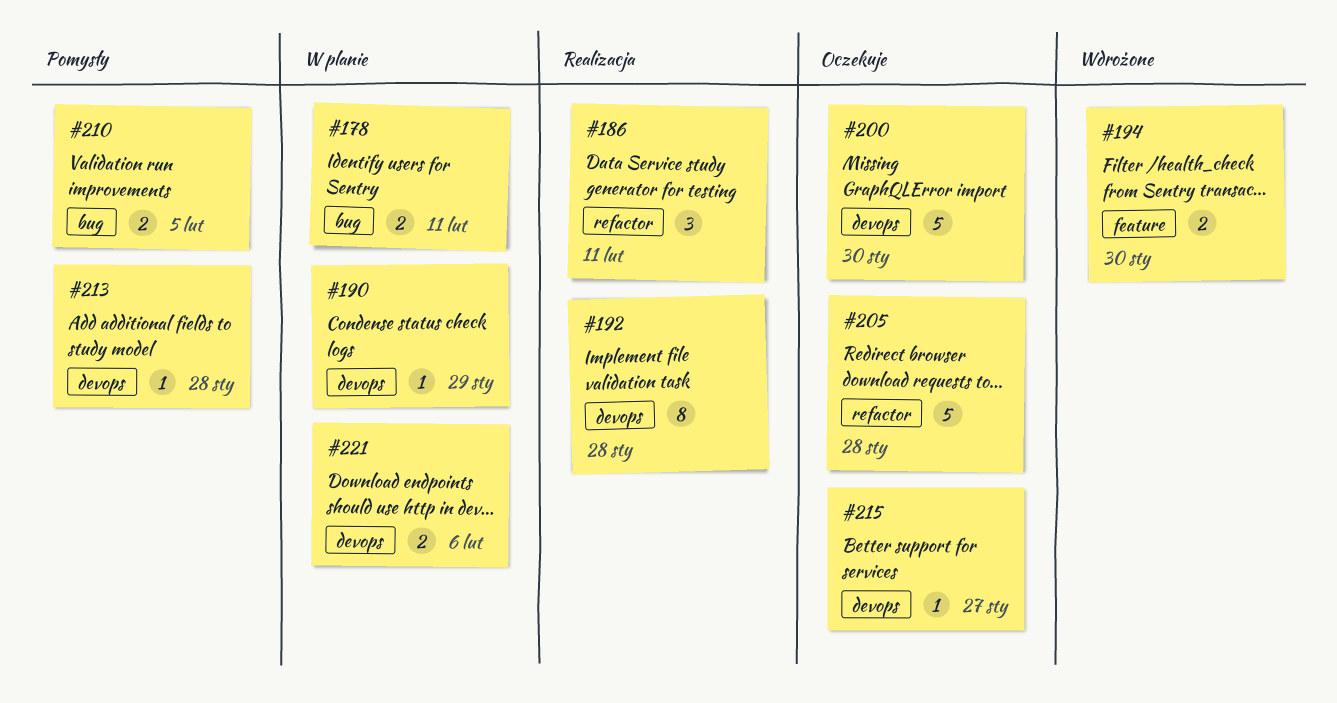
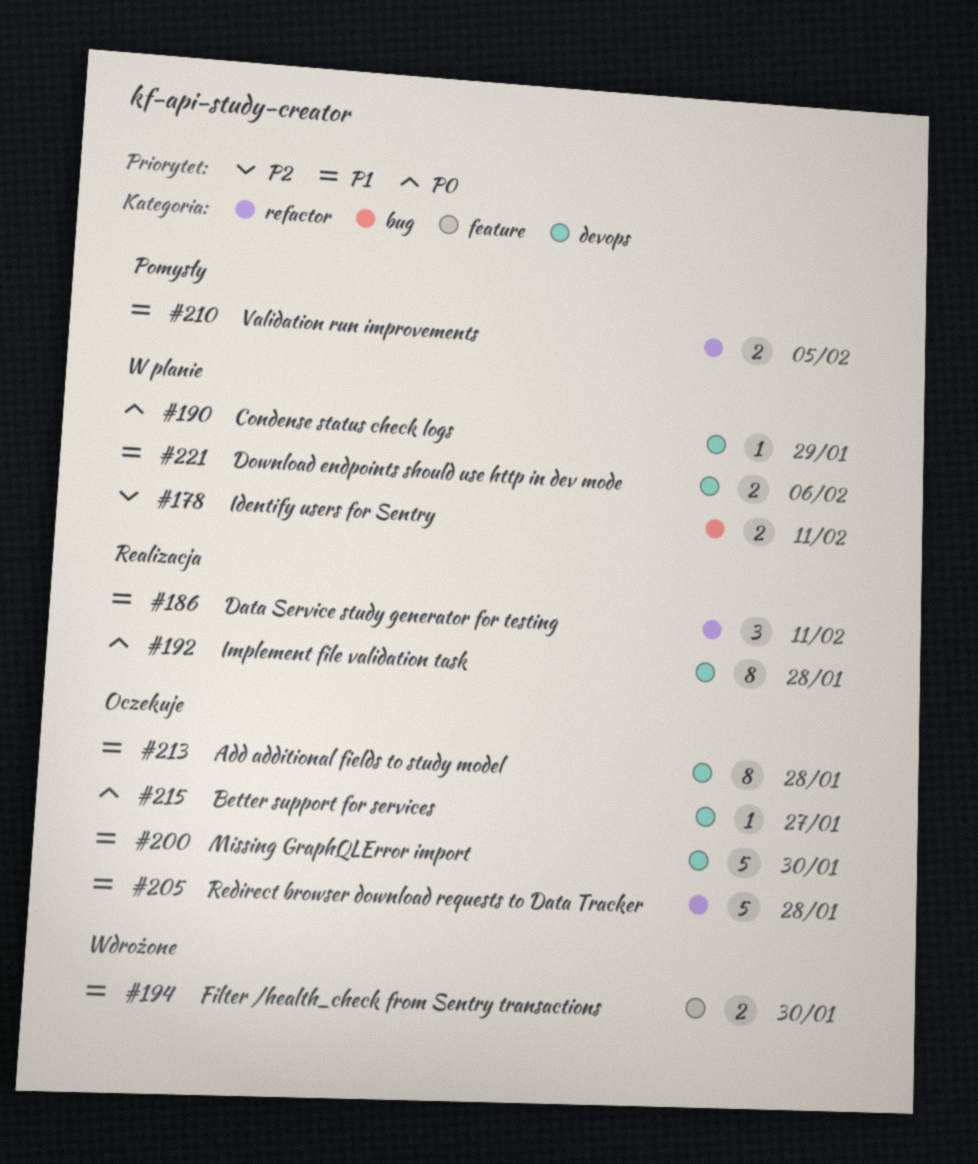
#210, label: bug -> refactor
#213, status: Pomysły -> Oczekuje
#213, estimate: 1 -> 8

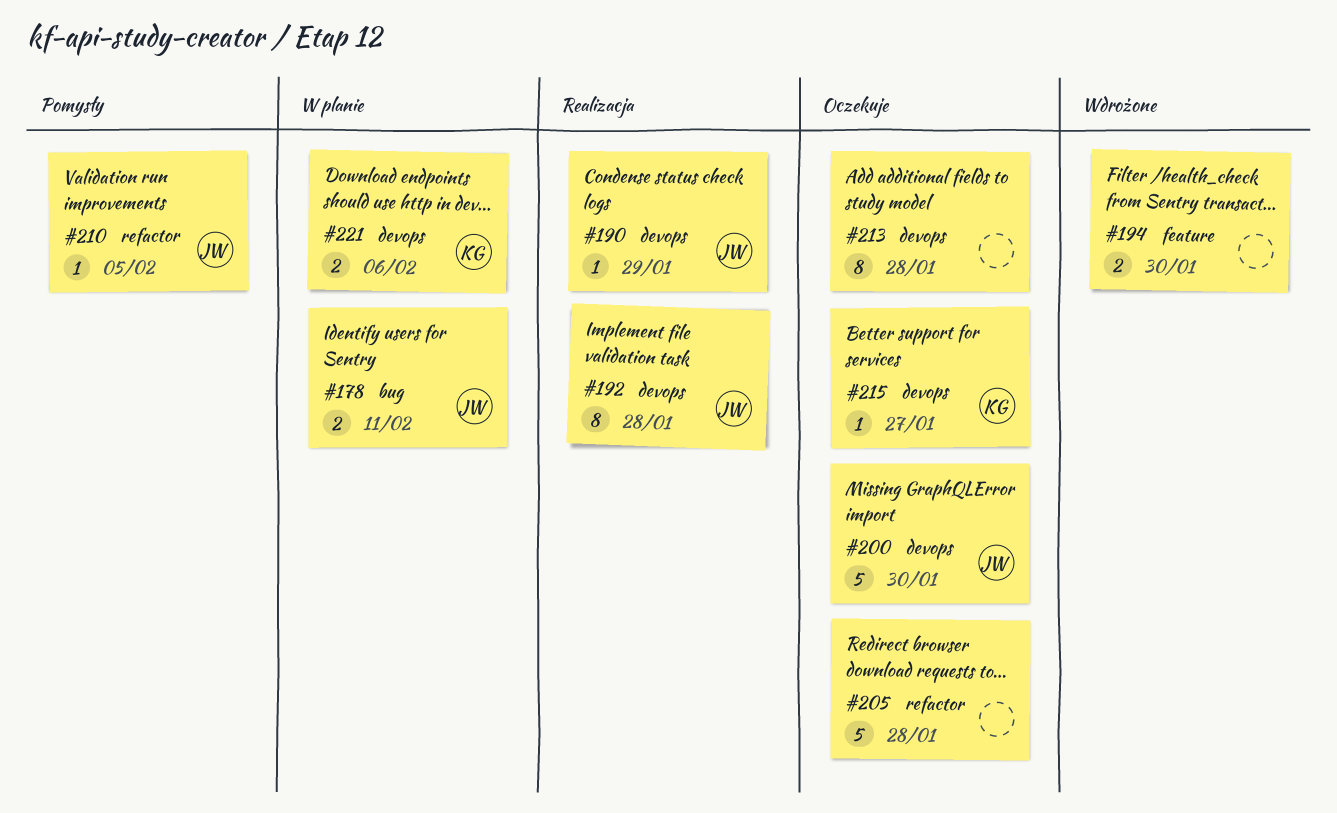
#186: present -> none
#190, status: W planie -> Realizacja
#210, estimate: 2 -> 1

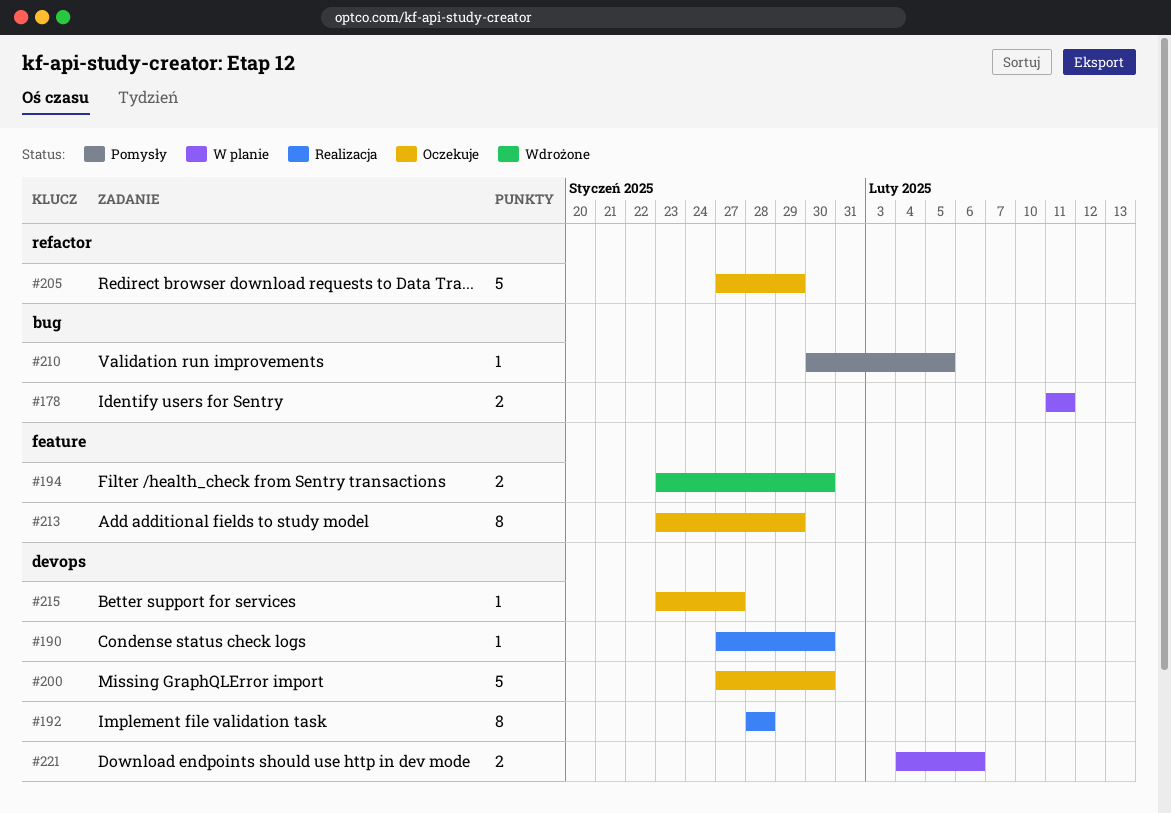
#190, due: Jan 29 -> Jan 30
#205, due: Jan 28 -> Jan 29
#210, label: refactor -> bug
#213, label: devops -> feature
#213, due: Jan 28 -> Jan 29

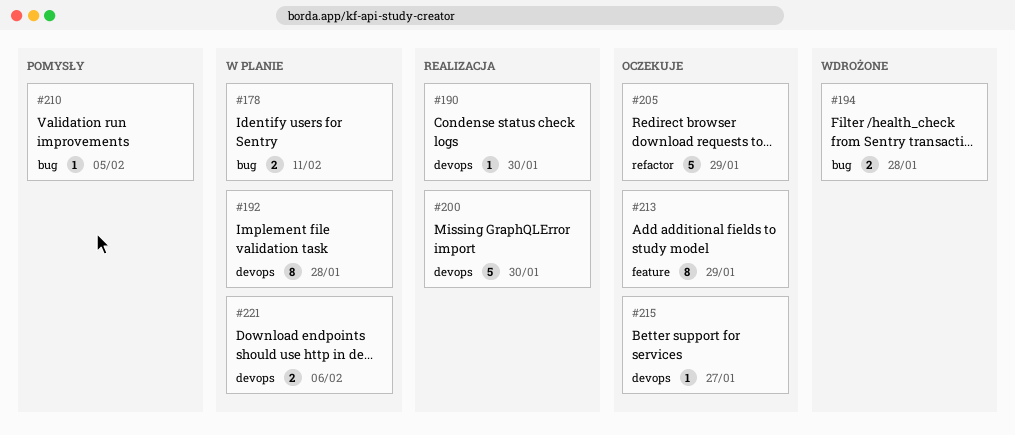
#192, status: Realizacja -> W planie
#194, label: feature -> bug
#194, due: Jan 30 -> Jan 28
#200, status: Oczekuje -> Realizacja

